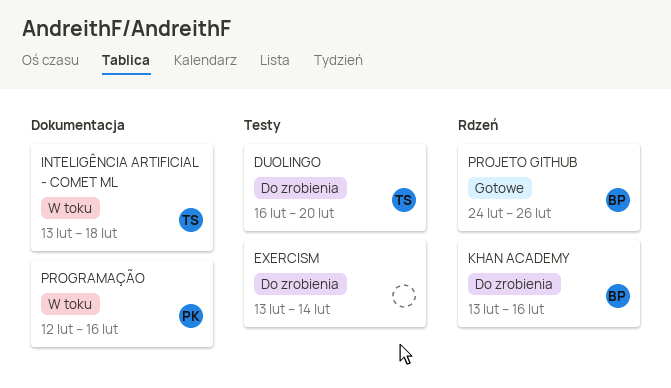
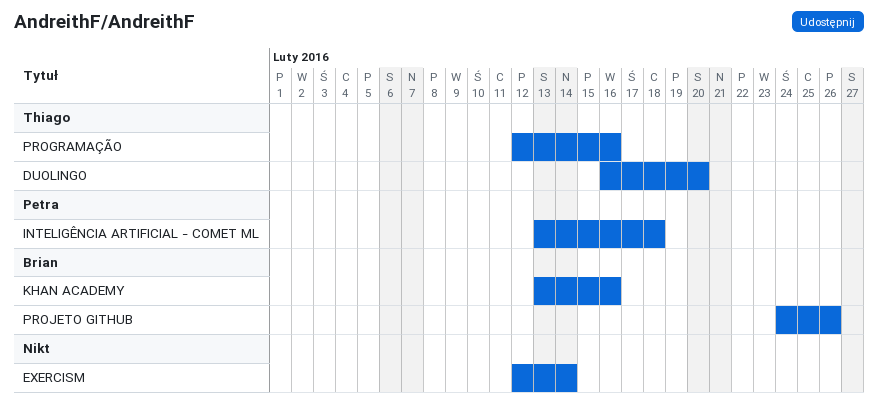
EXERCISM, start: Feb 13 -> Feb 12
INTELIGÊNCIA ARTIFICIAL - COMET ML, owner: Thiago -> Petra
PROGRAMAÇÃO, owner: Petra -> Thiago

